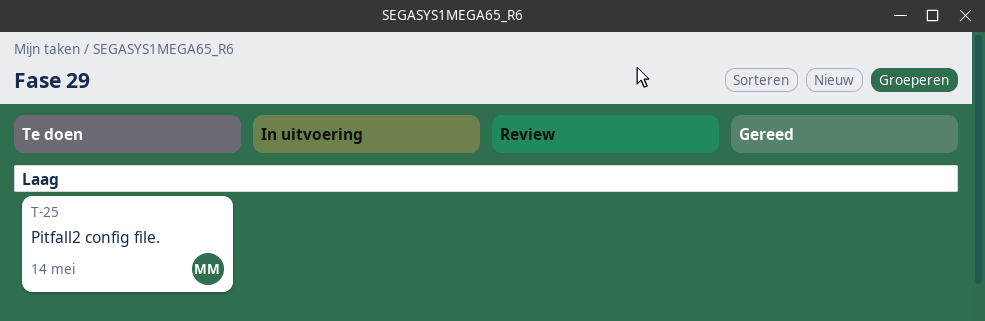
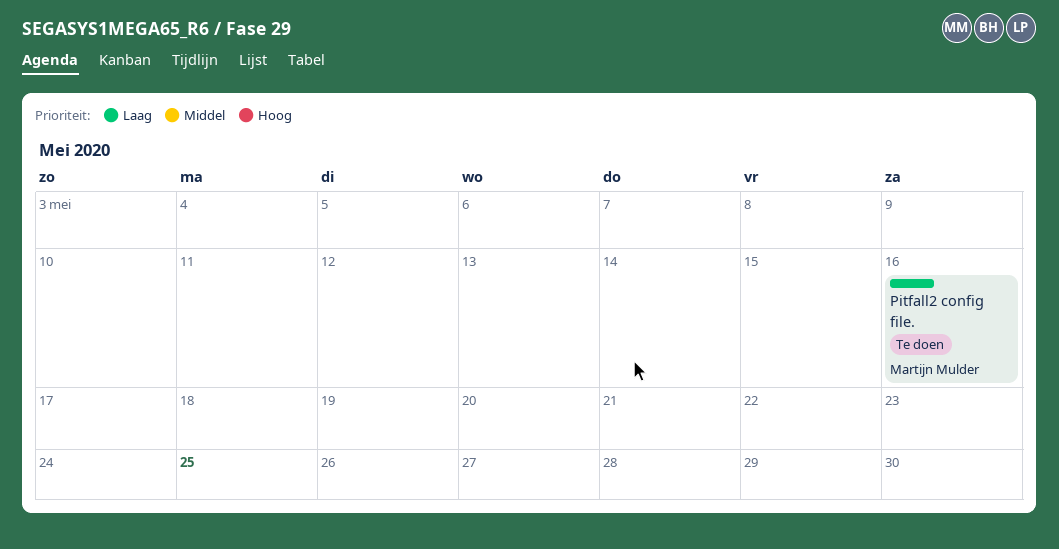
Pitfall2 config file., due: May 14 -> May 16

